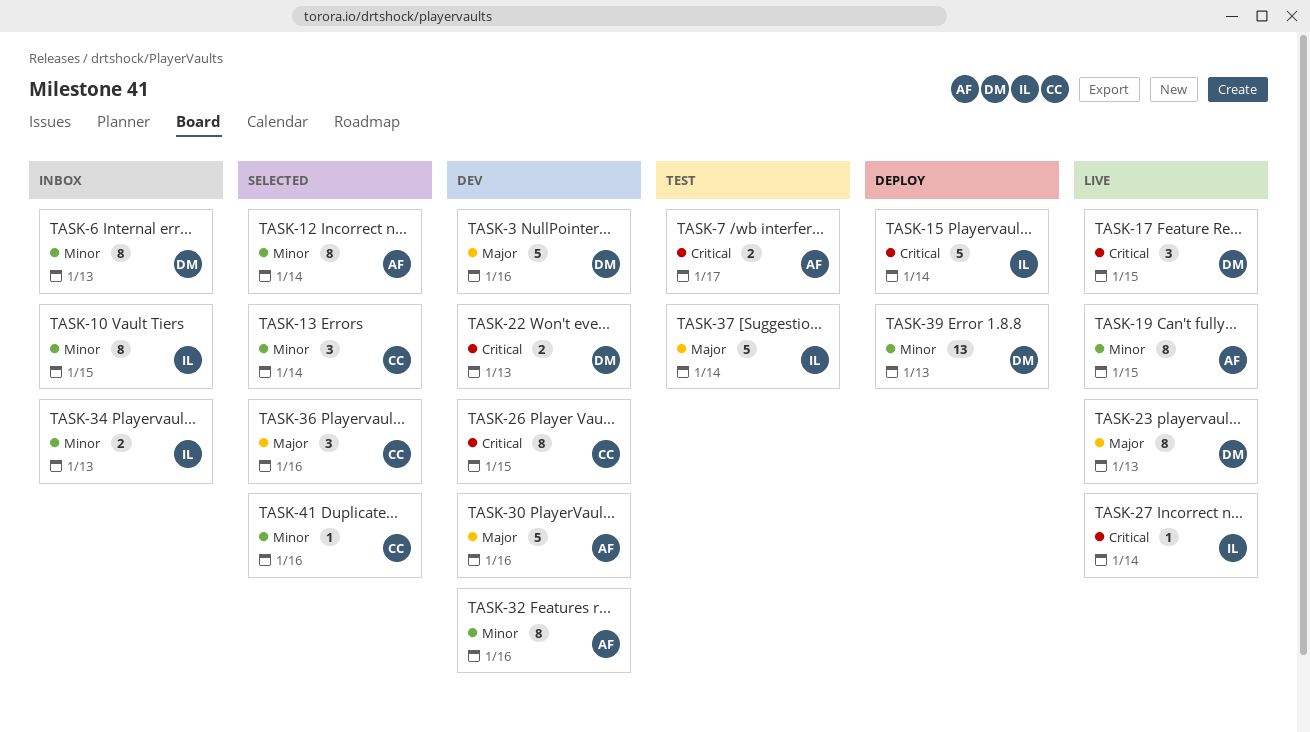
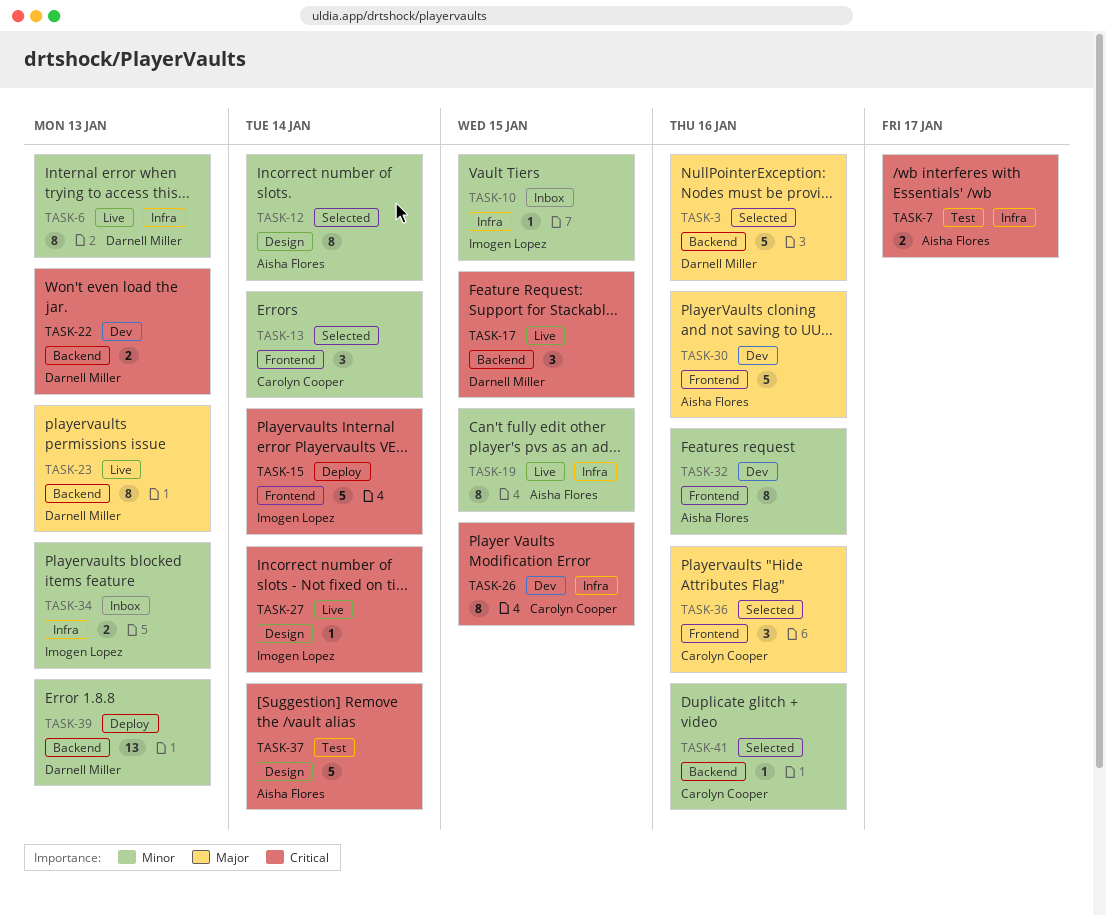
TASK-3, status: Dev -> Selected
TASK-6, status: Inbox -> Live
TASK-10, estimate: 8 -> 1
TASK-37, owner: Imogen Lopez -> Aisha Flores
TASK-37, priority: Major -> Critical

